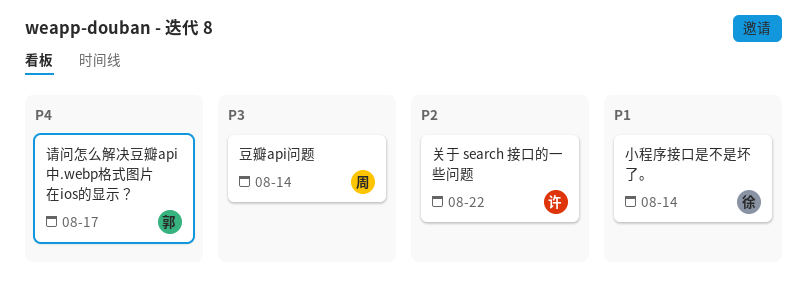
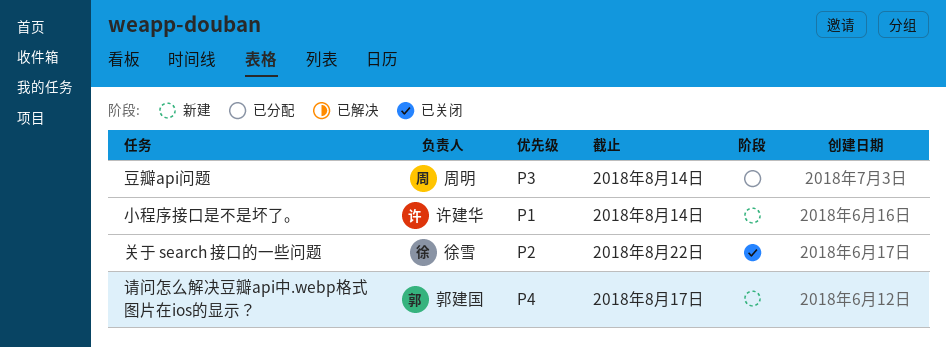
关于 search 接口的一些问题, owner: 许建华 -> 徐雪
小程序接口是不是坏了。, owner: 徐雪 -> 许建华

